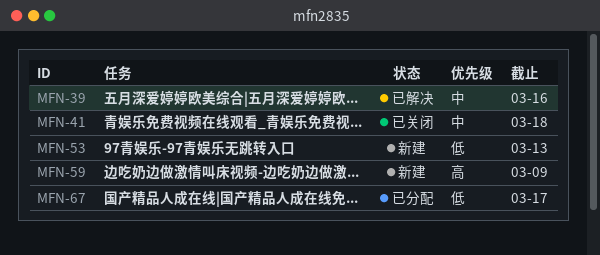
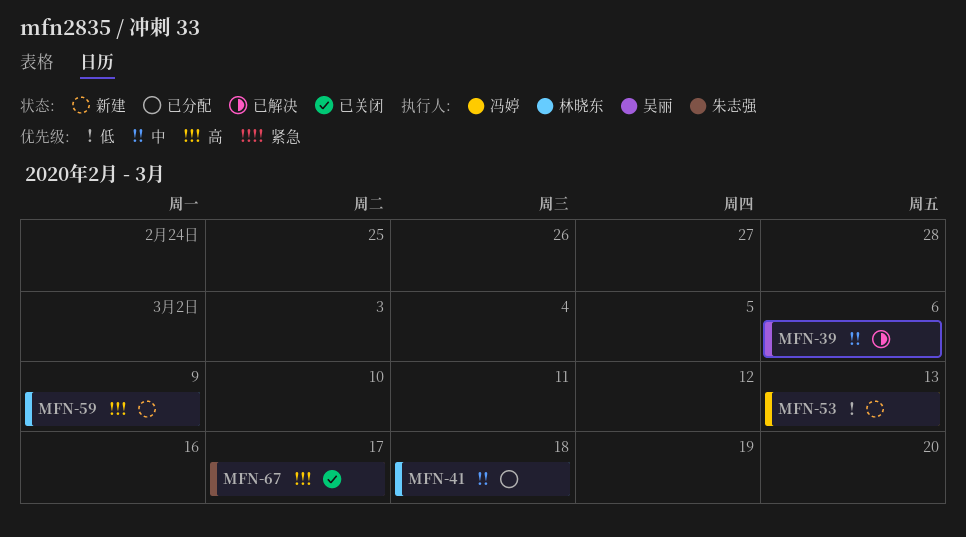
MFN-39, due: Mar 16 -> Mar 6
MFN-41, status: 已关闭 -> 已分配
MFN-67, status: 已分配 -> 已关闭
MFN-67, priority: 低 -> 高

